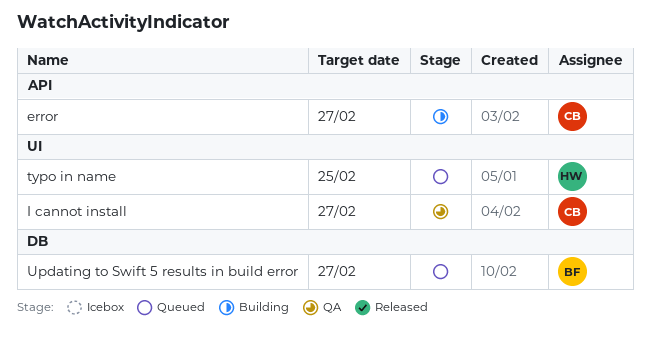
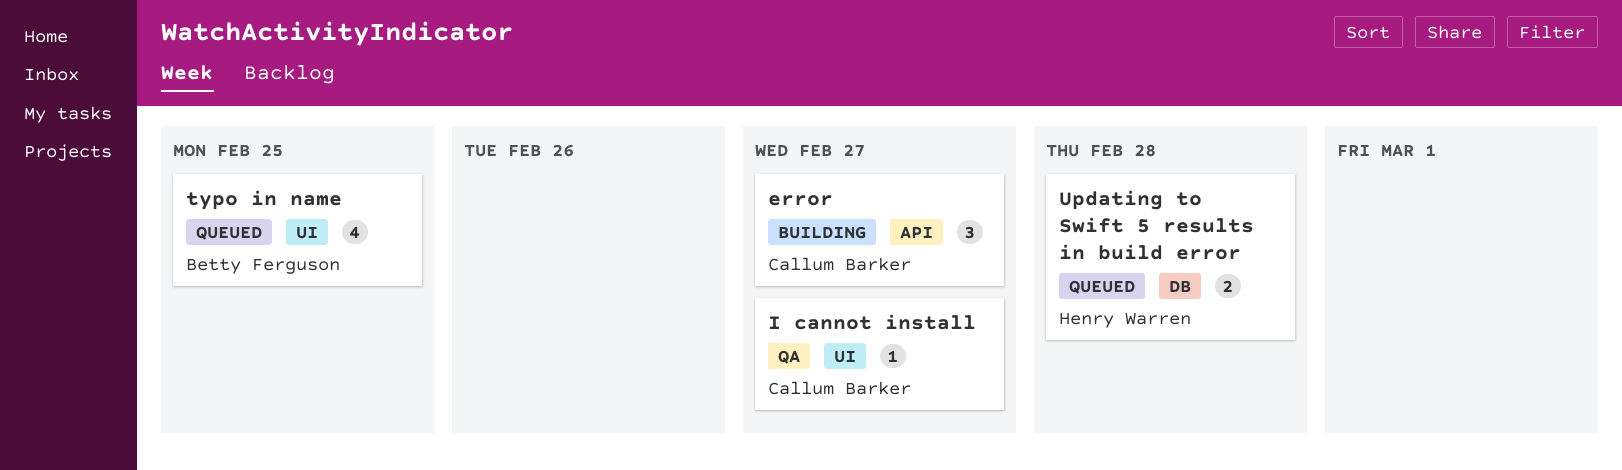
typo in name, owner: Henry Warren -> Betty Ferguson
Updating to Swift 5 results in build error, owner: Betty Ferguson -> Henry Warren
Updating to Swift 5 results in build error, due: Feb 27 -> Feb 28

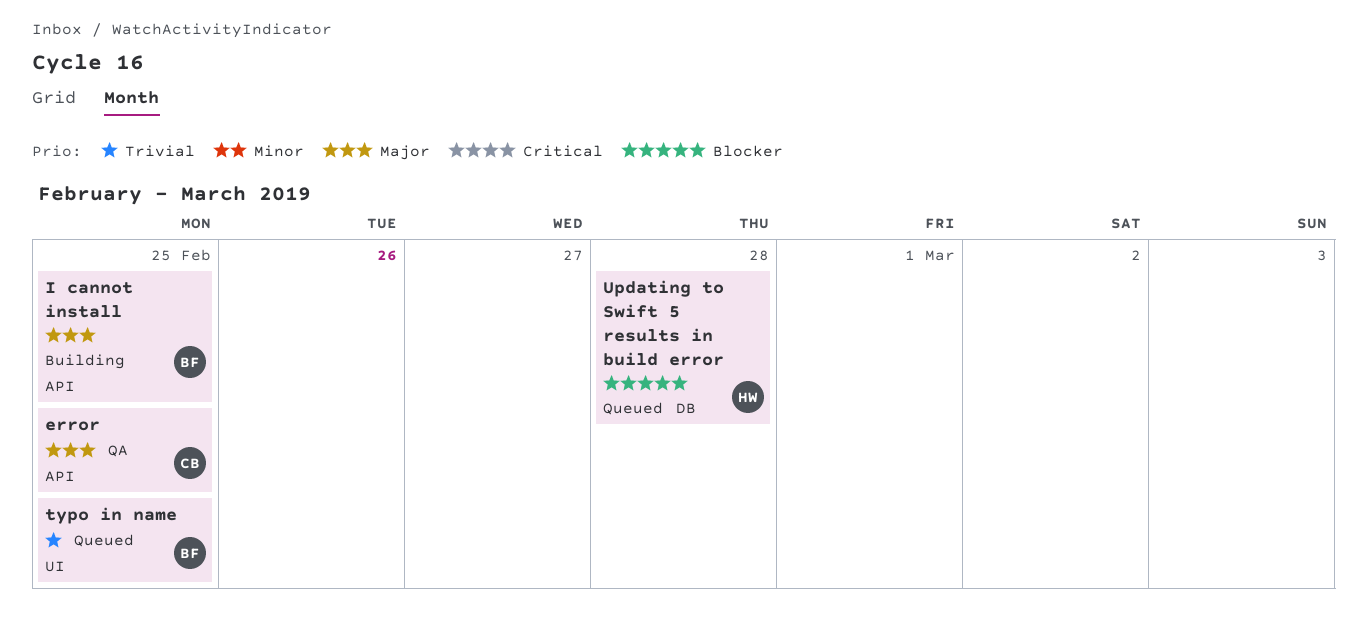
error, status: Building -> QA
error, due: Feb 27 -> Feb 25
I cannot install, status: QA -> Building
I cannot install, owner: Callum Barker -> Betty Ferguson
I cannot install, label: UI -> API
I cannot install, due: Feb 27 -> Feb 25

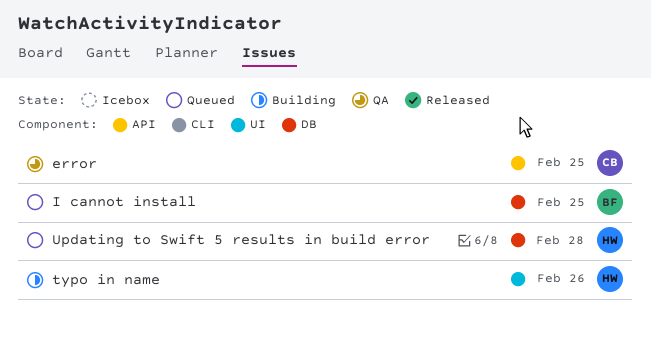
I cannot install, status: Building -> Queued
I cannot install, label: API -> DB
typo in name, status: Queued -> Building
typo in name, owner: BF -> HW
typo in name, due: Feb 25 -> Feb 26

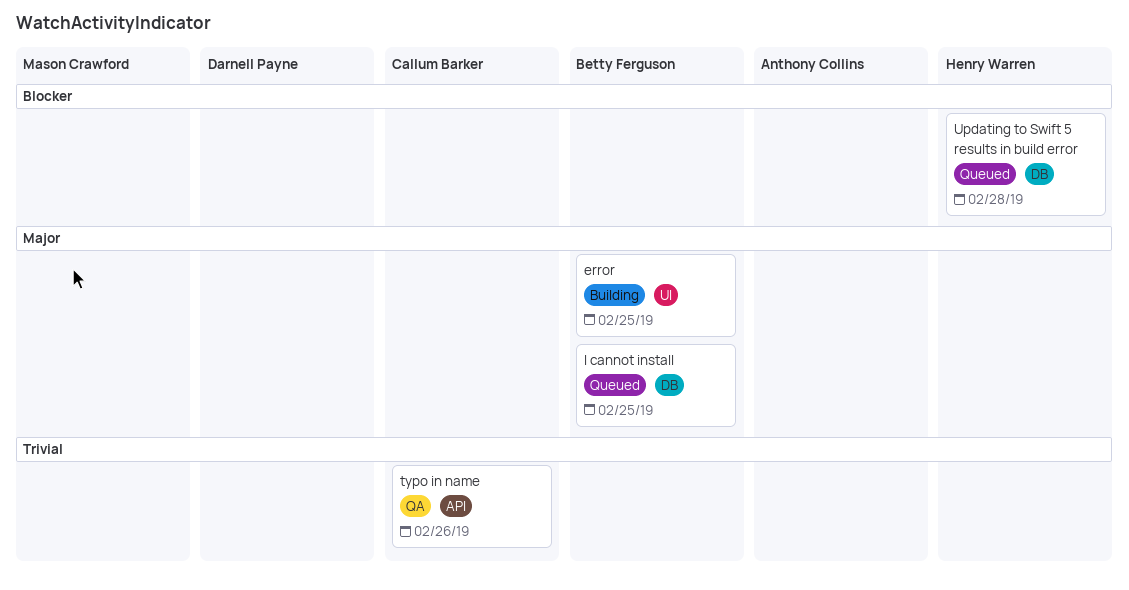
error, status: QA -> Building
error, owner: Callum Barker -> Betty Ferguson
error, label: API -> UI
typo in name, status: Building -> QA
typo in name, owner: Henry Warren -> Callum Barker
typo in name, label: UI -> API

